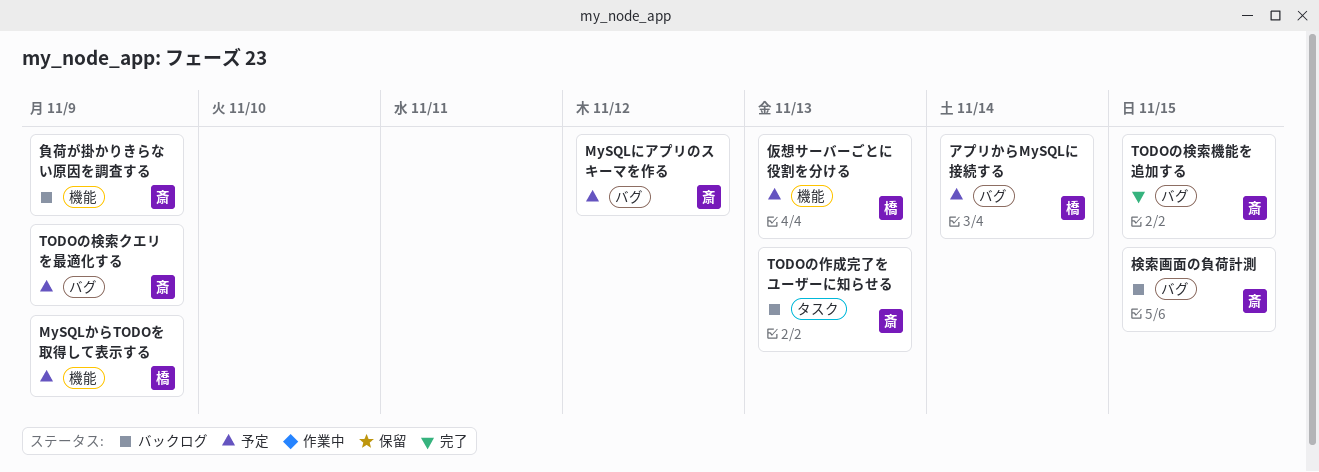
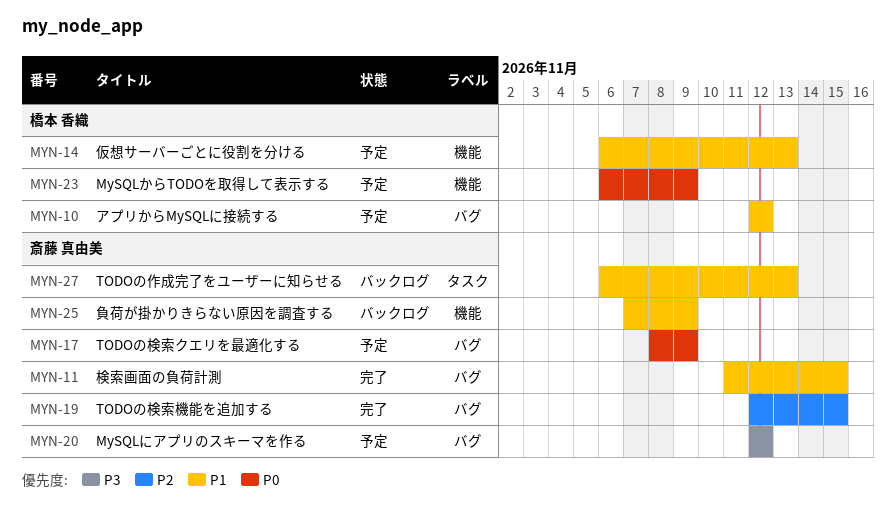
アプリからMySQLに接続する, due: Nov 14 -> Nov 12
検索画面の負荷計測, status: バックログ -> 完了

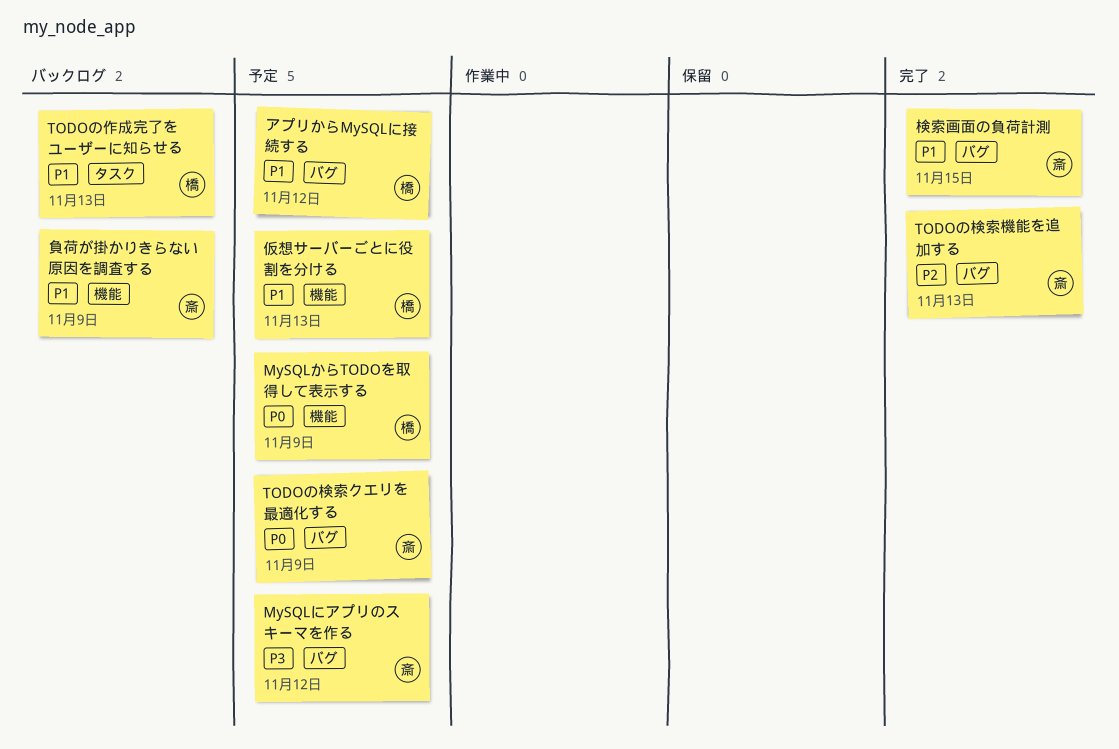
TODOの作成完了をユーザーに知らせる, owner: 斎藤 真由美 -> 橋本 香織
TODOの検索機能を追加する, due: Nov 15 -> Nov 13

